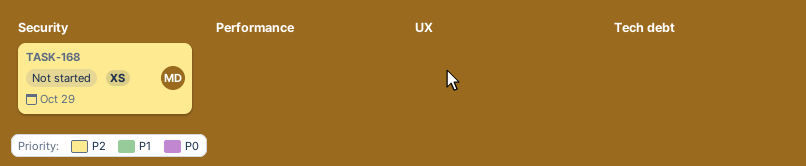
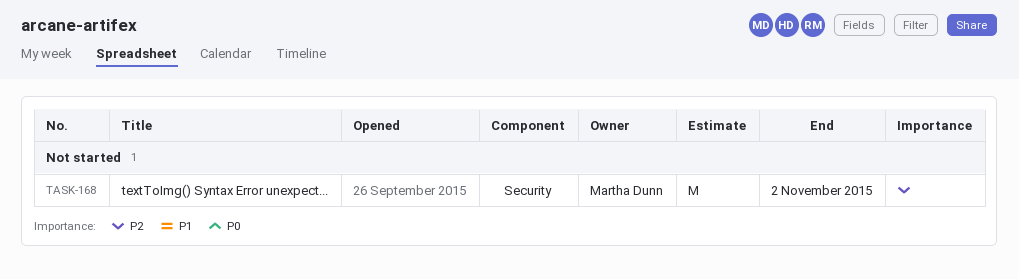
TASK-168, estimate: XS -> M
TASK-168, due: Oct 29 -> Nov 2

